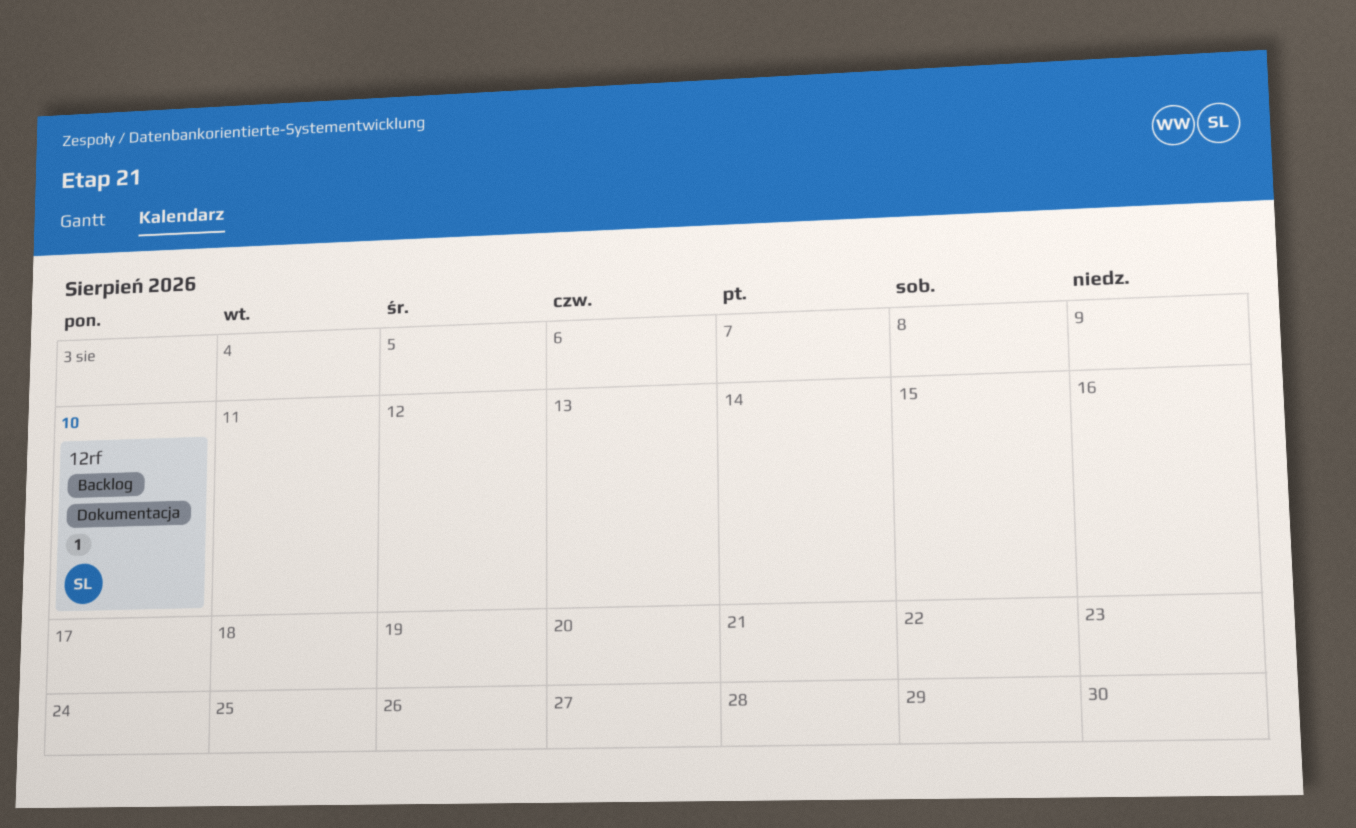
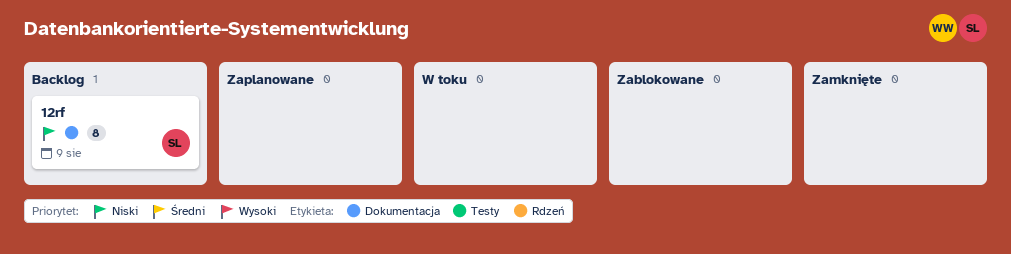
12rf, estimate: 1 -> 8
12rf, due: Aug 10 -> Aug 9

